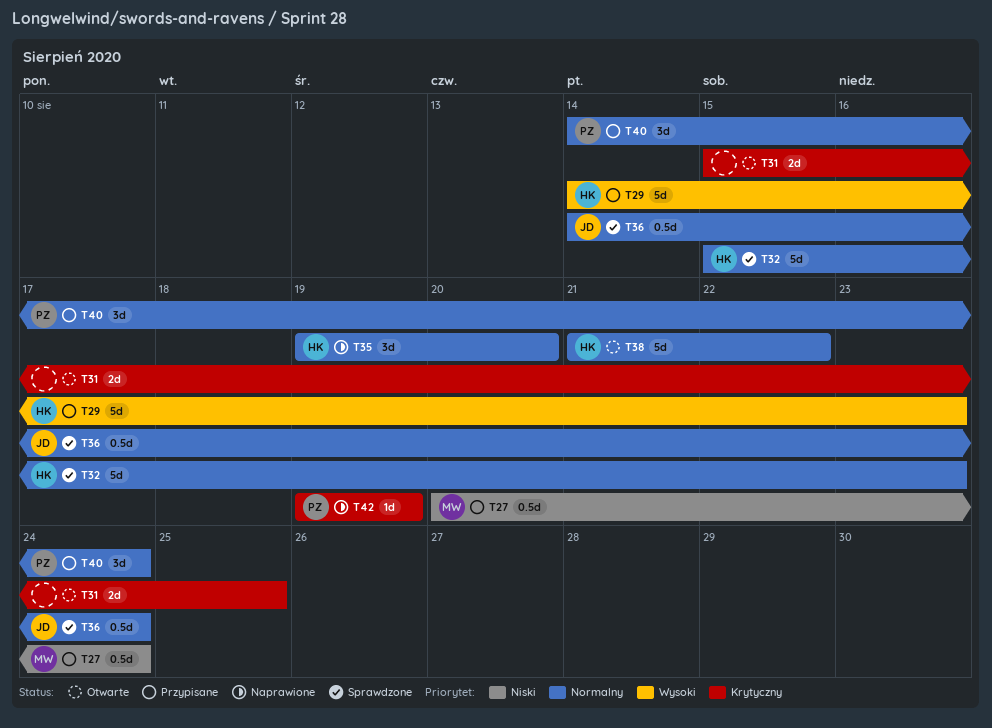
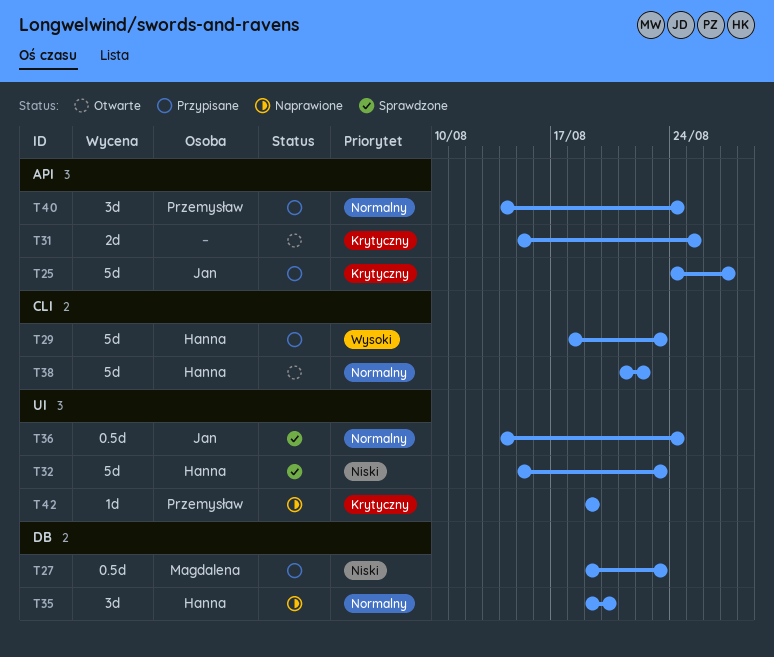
T25: none -> present
T27, start: Aug 20 -> Aug 19
T27, due: Aug 24 -> Aug 23
T29, start: Aug 14 -> Aug 18
T32, priority: Normalny -> Niski

